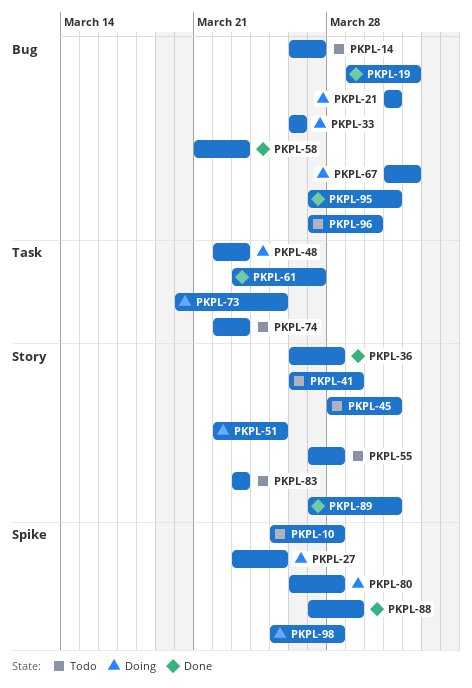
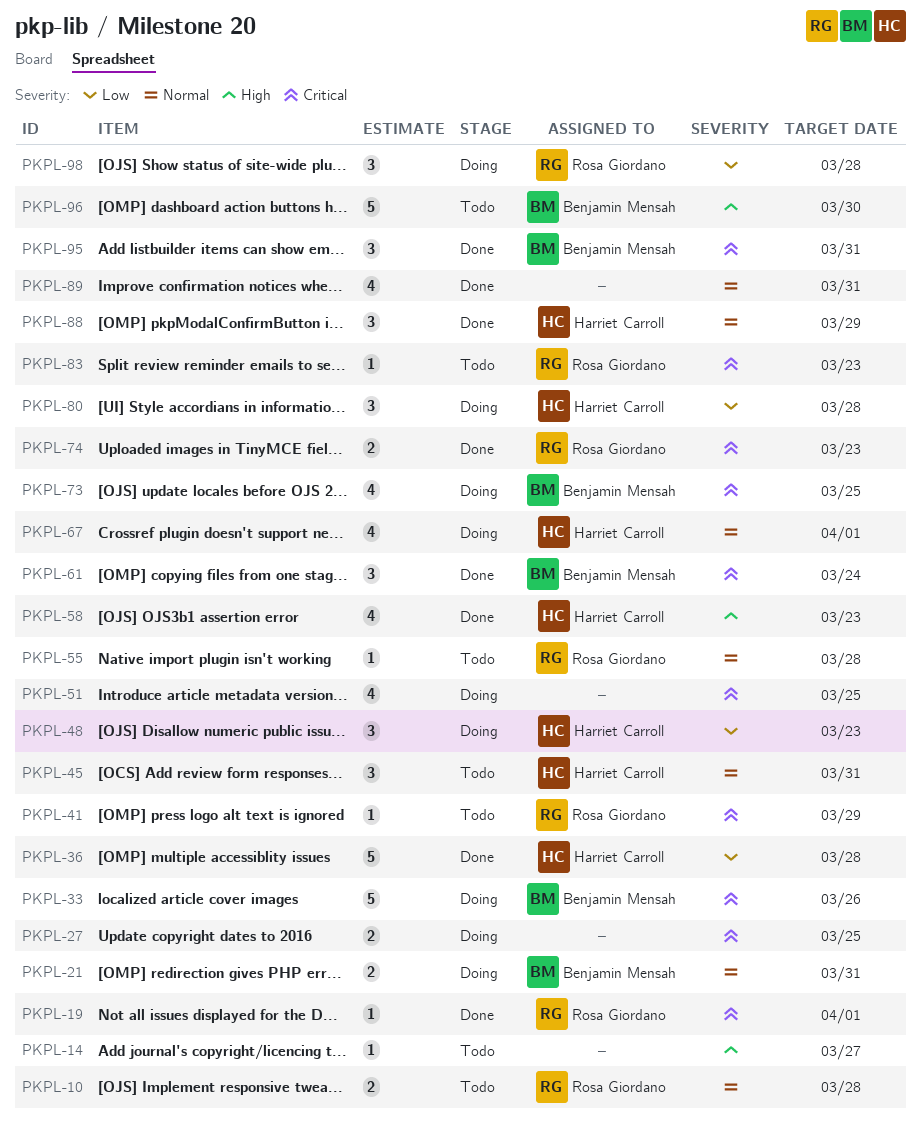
PKPL-61, due: Mar 27 -> Mar 24
PKPL-74, status: Todo -> Done

